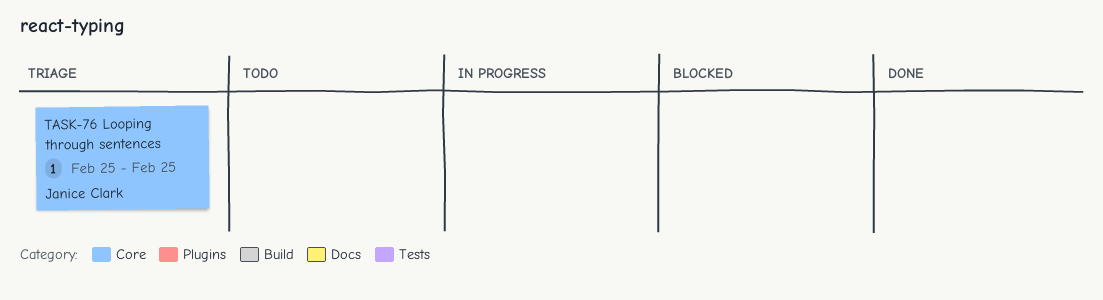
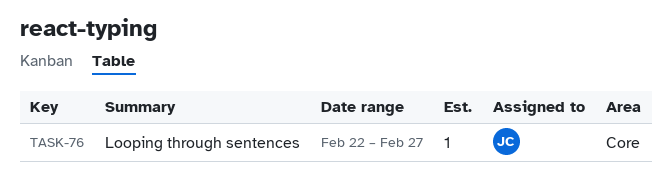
TASK-76, start: Feb 25 -> Feb 22
TASK-76, due: Feb 25 -> Feb 27

